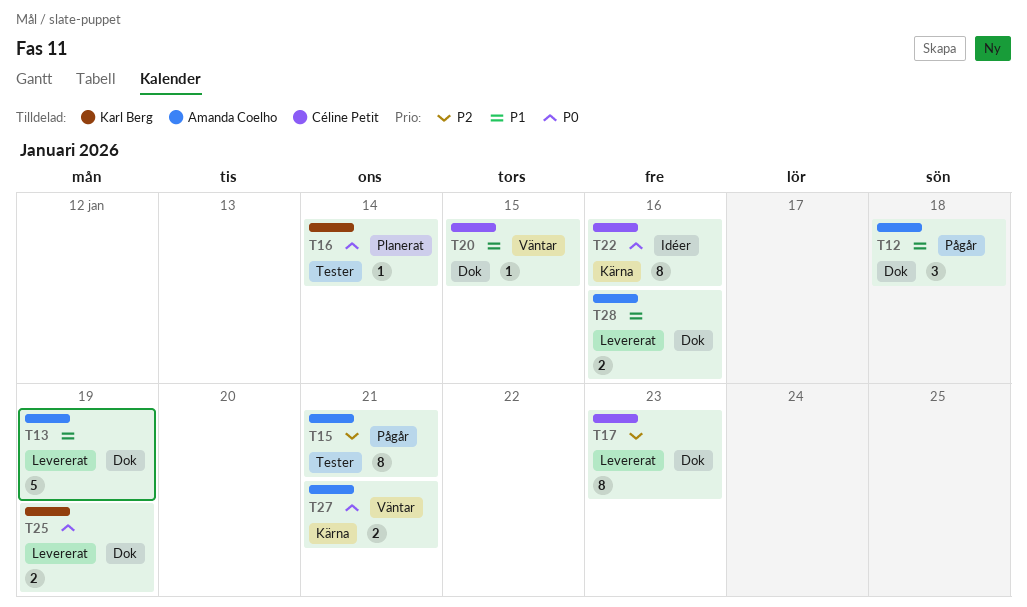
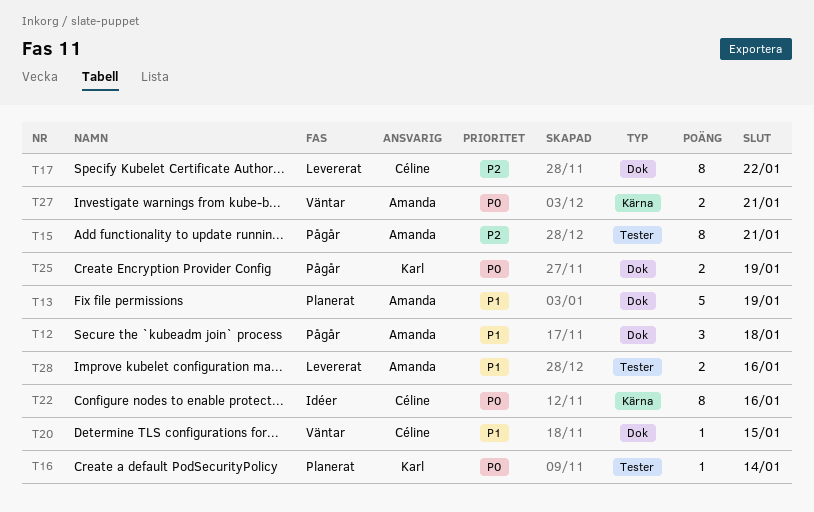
T13, status: Levererat -> Planerat
T17, due: Jan 23 -> Jan 22
T25, status: Levererat -> Pågår
T28, label: Dok -> Tester

